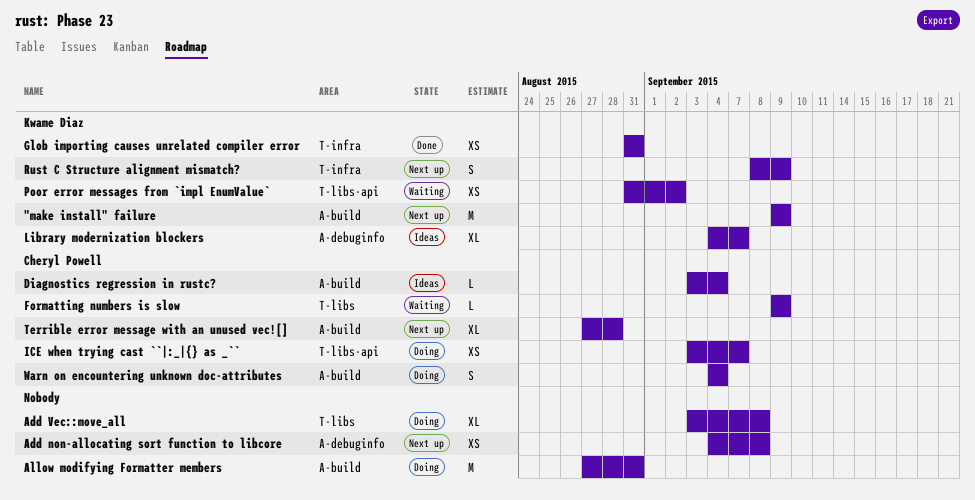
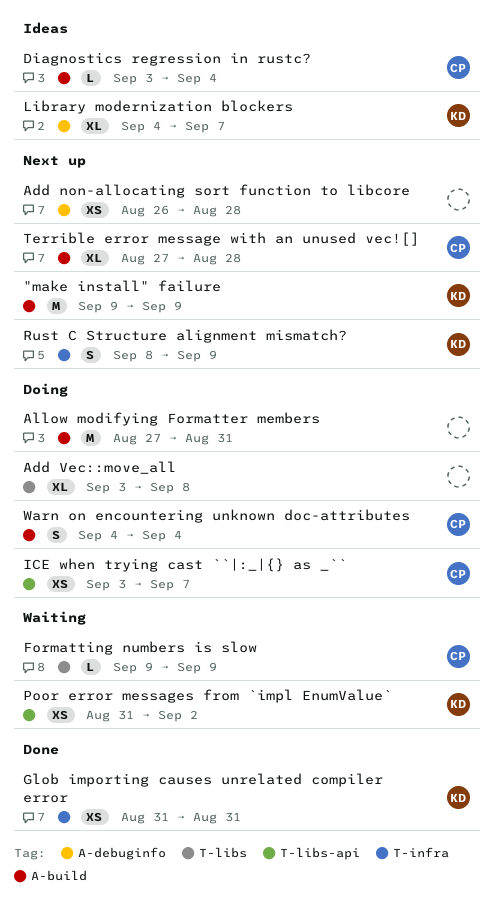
Add non-allocating sort function to libcore, start: Sep 4 -> Aug 26
Add non-allocating sort function to libcore, due: Sep 8 -> Aug 28

